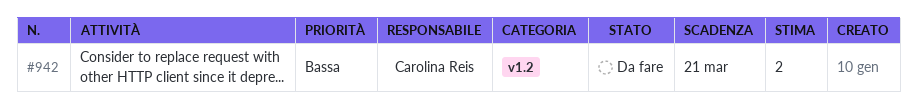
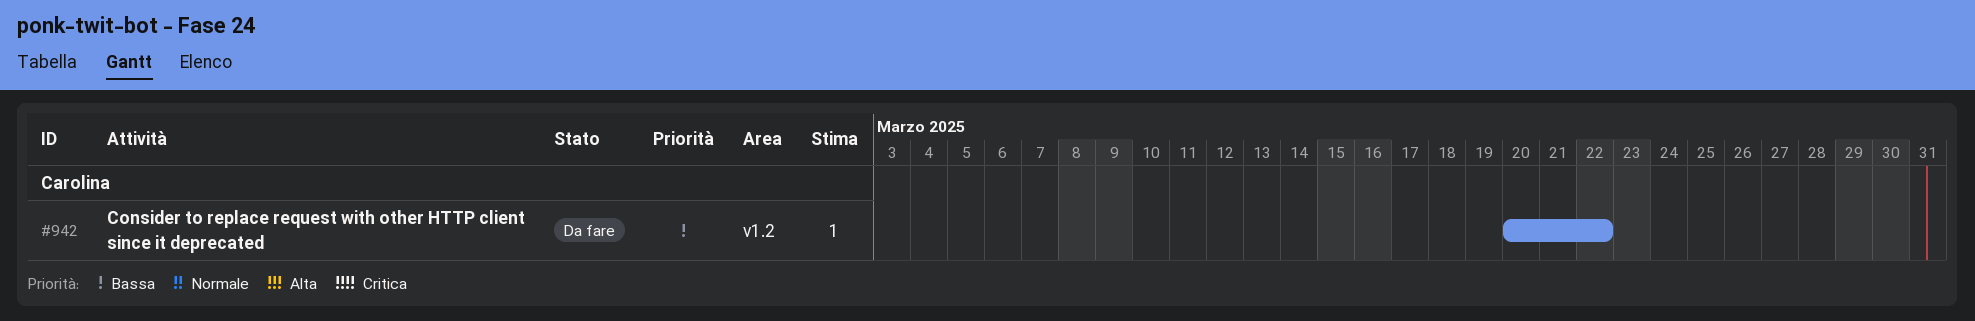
#942, estimate: 2 -> 1
#942, due: Mar 21 -> Mar 22

